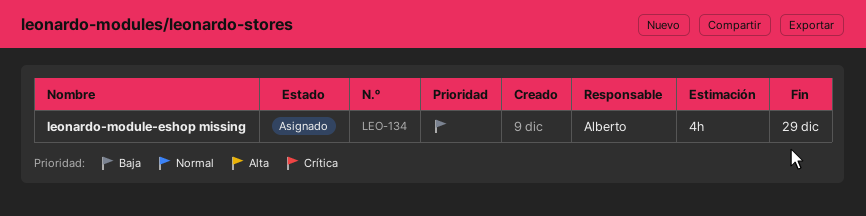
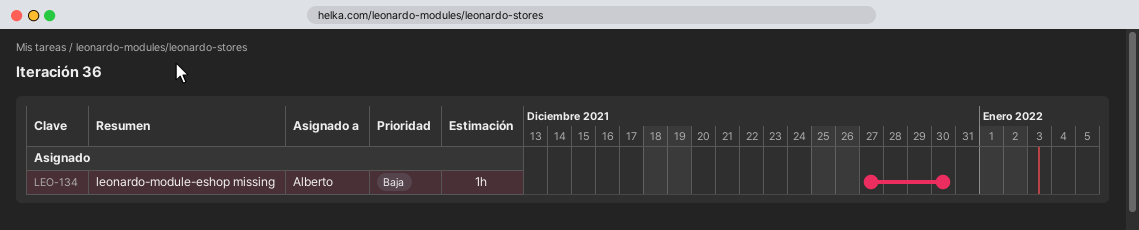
LEO-134, estimate: 4h -> 1h
LEO-134, due: Dec 29 -> Dec 30

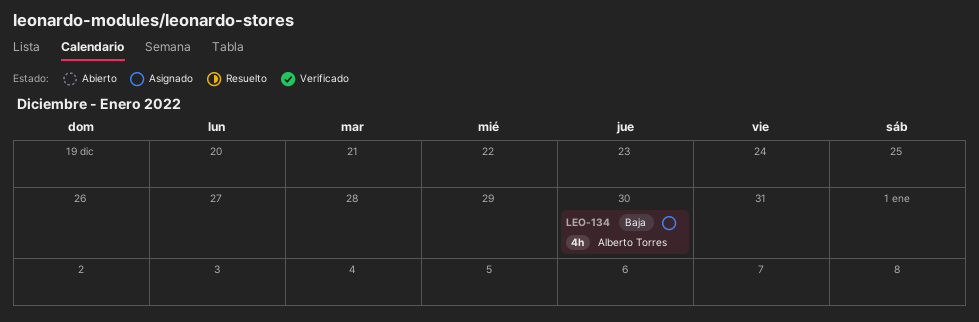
LEO-134, estimate: 1h -> 4h

